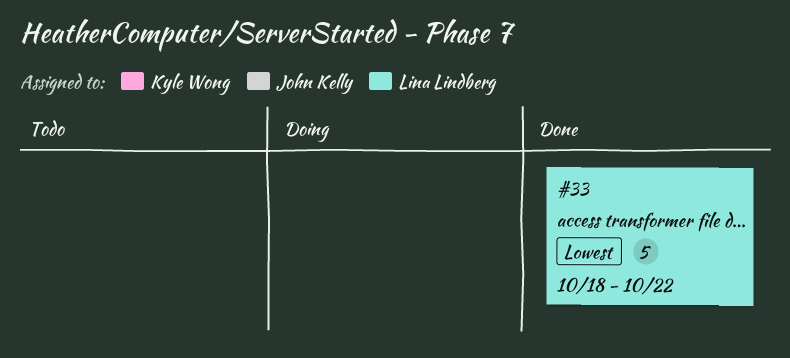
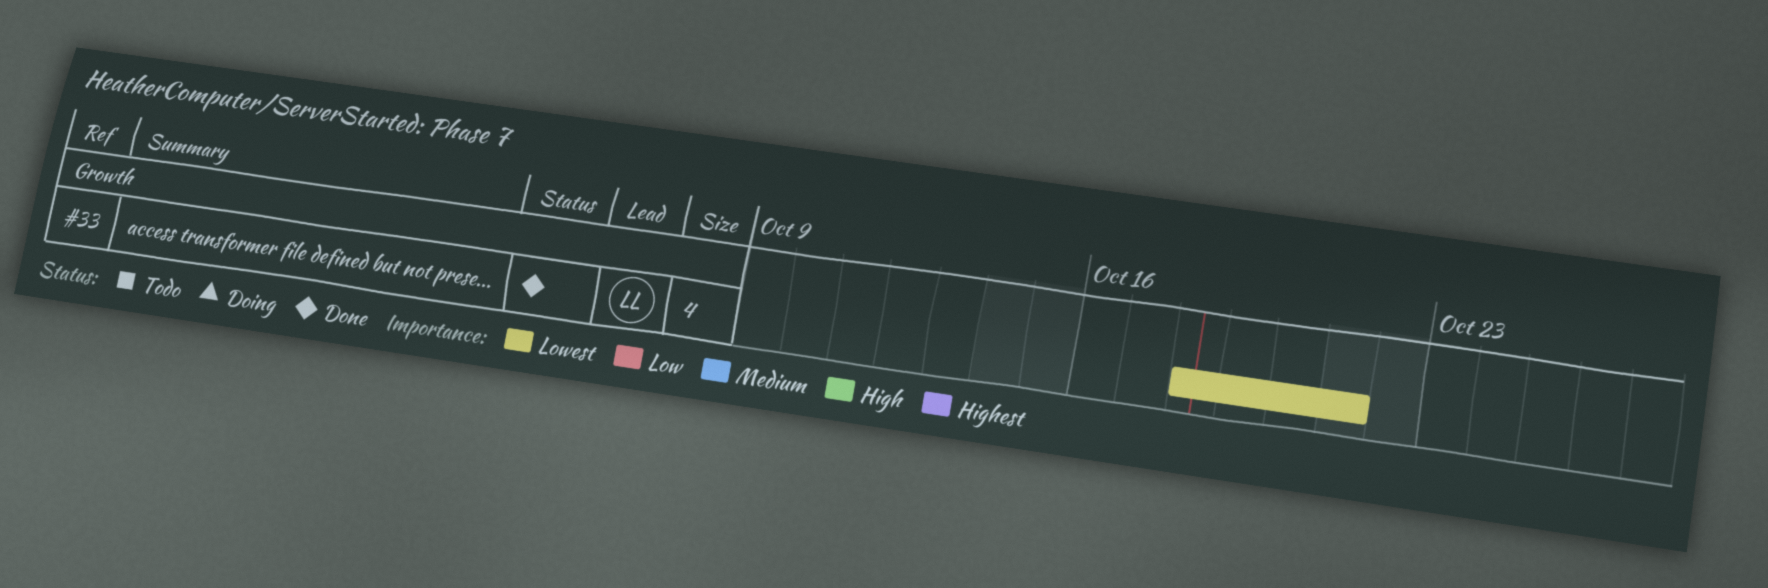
#33, estimate: 5 -> 4
#33, due: Oct 22 -> Oct 21

